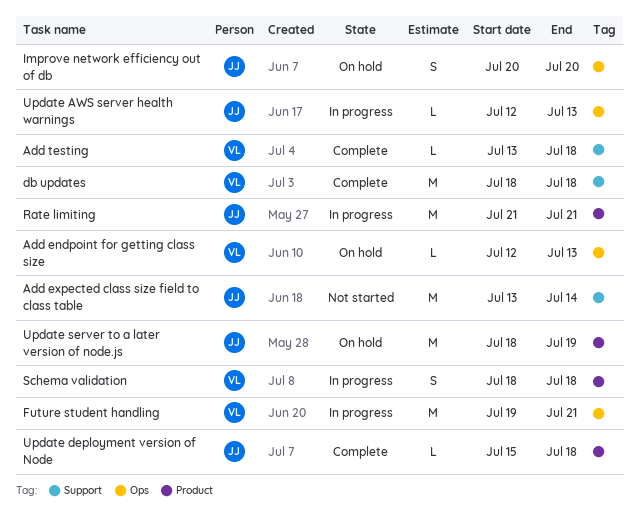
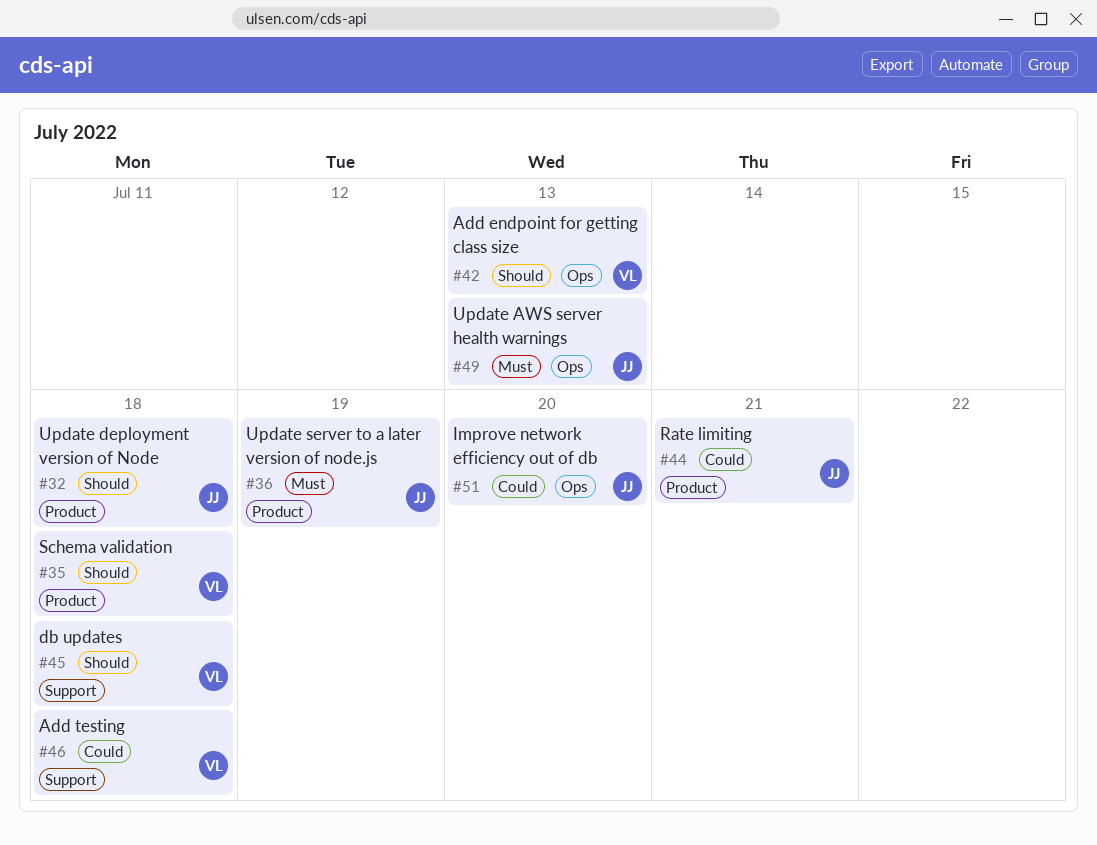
Add expected class size field to class table: present -> none
Future student handling: present -> none

